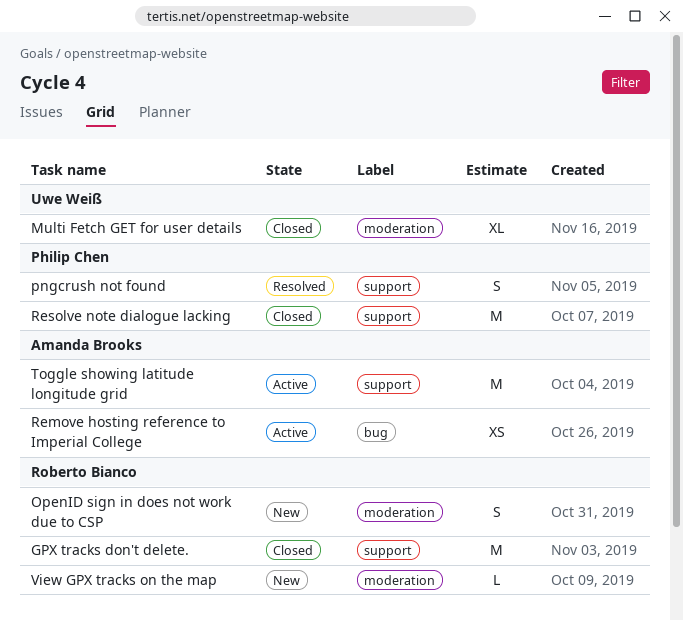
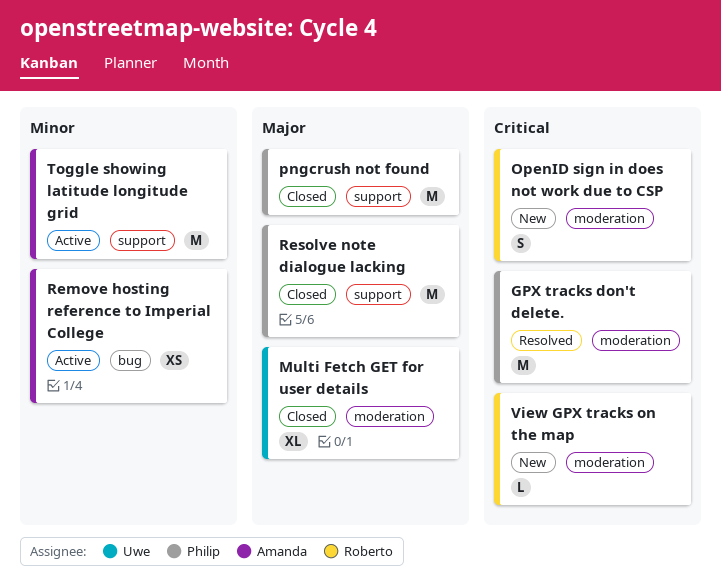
GPX tracks don't delete., status: Closed -> Resolved
GPX tracks don't delete., owner: Roberto Bianco -> Philip Chen
GPX tracks don't delete., label: support -> moderation
pngcrush not found, status: Resolved -> Closed
pngcrush not found, estimate: S -> M

